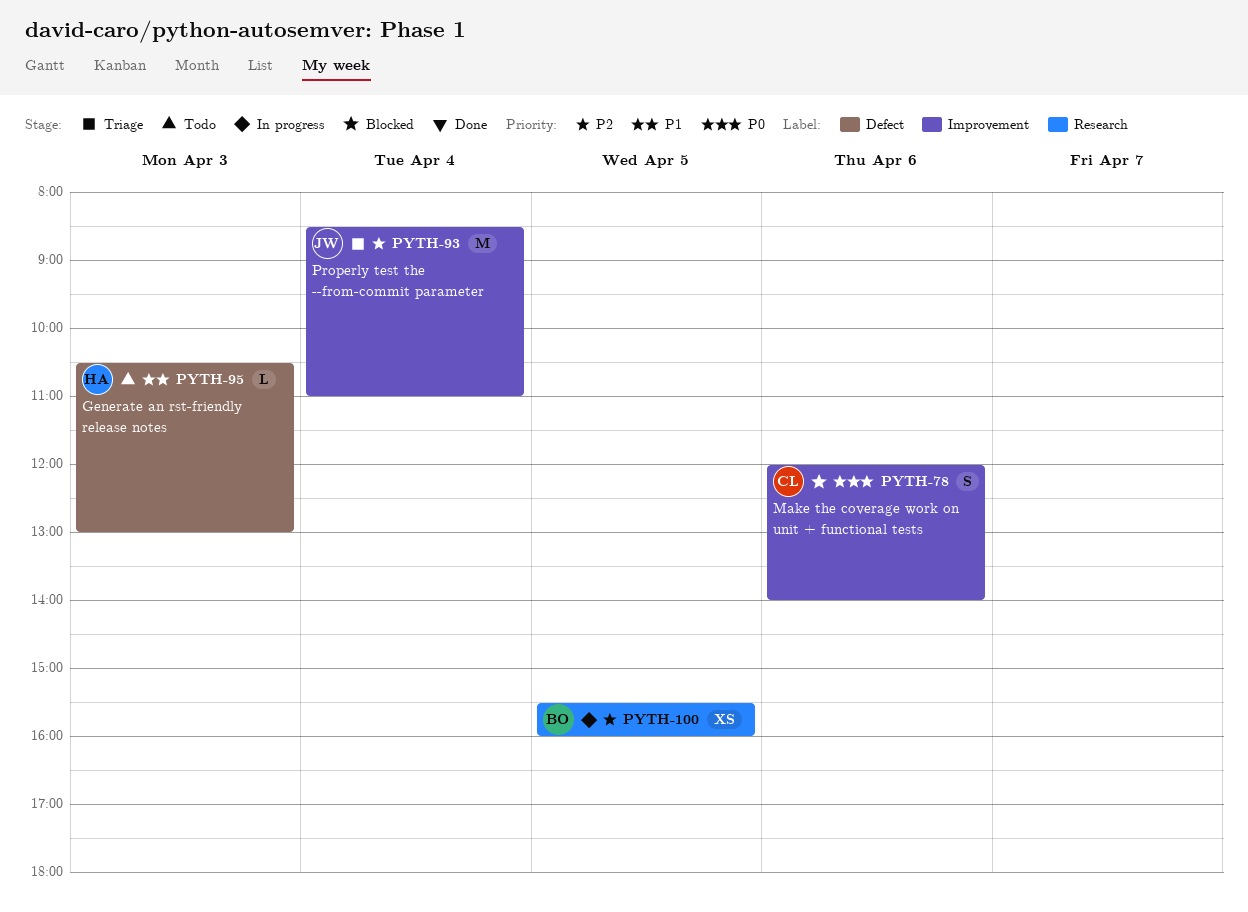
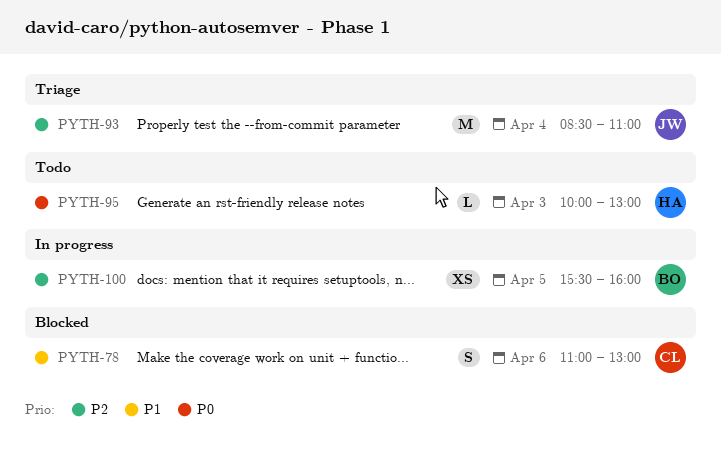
PYTH-78, priority: P0 -> P1
PYTH-78, begins: 12:00 -> 11:00
PYTH-78, ends: 14:00 -> 13:00
PYTH-95, priority: P1 -> P0
PYTH-95, begins: 10:30 -> 10:00

